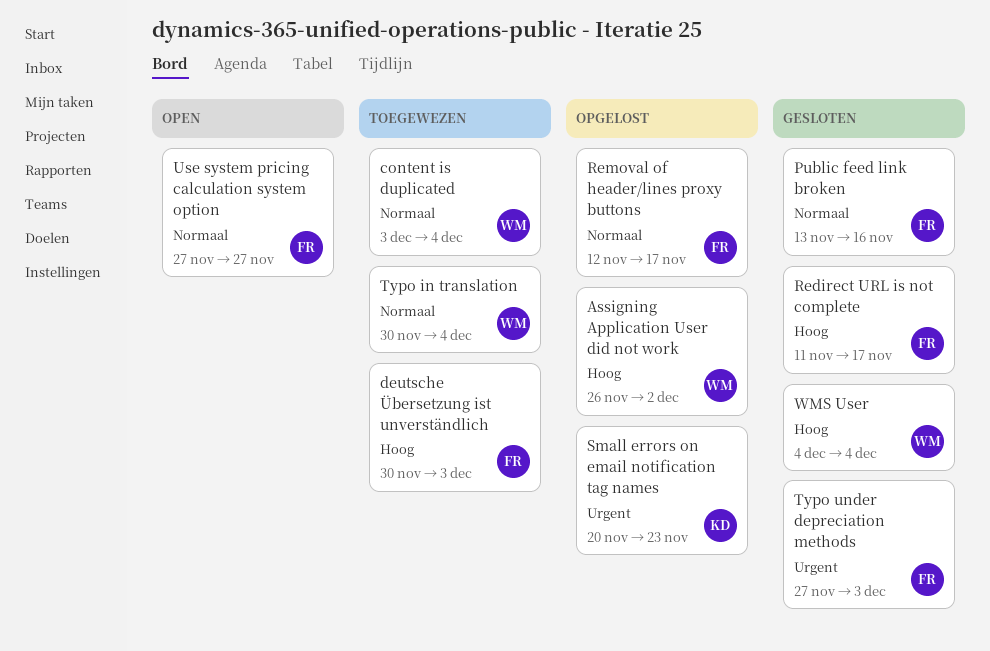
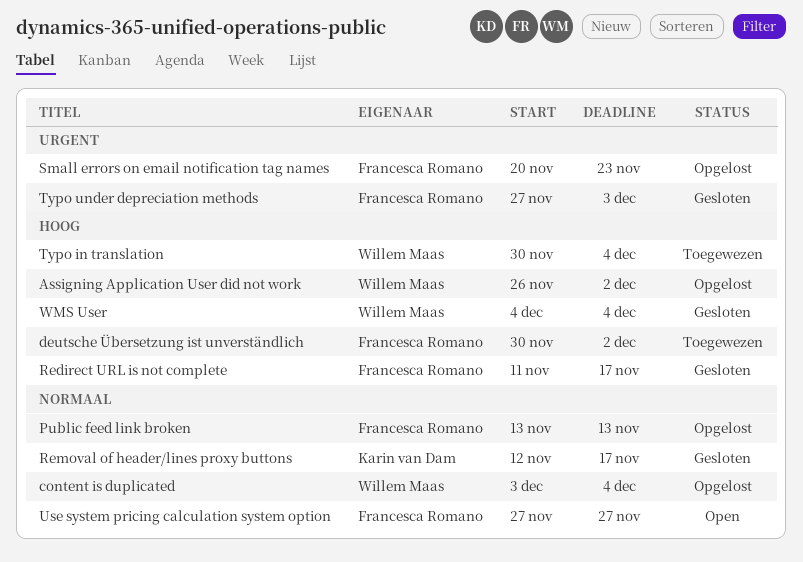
content is duplicated, status: Toegewezen -> Opgelost
deutsche Übersetzung ist unverständlich, due: Dec 3 -> Dec 2
Public feed link broken, status: Gesloten -> Opgelost
Public feed link broken, due: Nov 16 -> Nov 13
Removal of header/lines proxy buttons, status: Opgelost -> Gesloten
Removal of header/lines proxy buttons, owner: Francesca Romano -> Karin van Dam
Small errors on email notification tag names, owner: Karin van Dam -> Francesca Romano
Typo in translation, priority: Normaal -> Hoog

